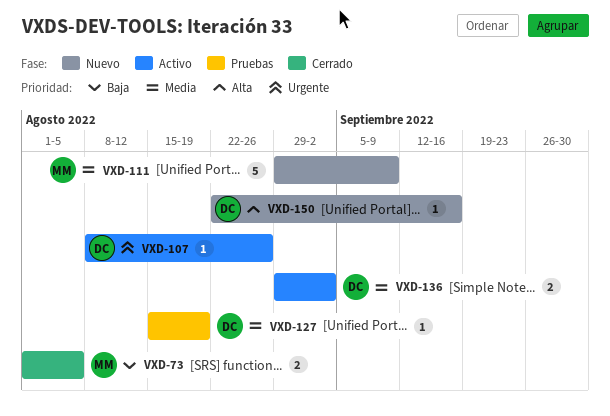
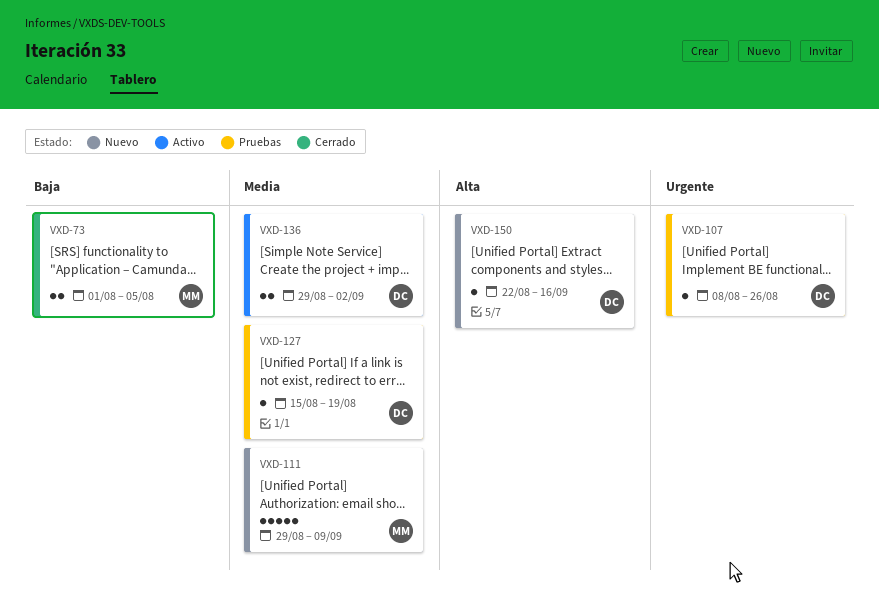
VXD-107, status: Activo -> Pruebas

